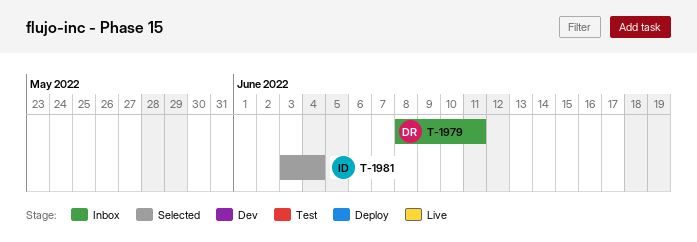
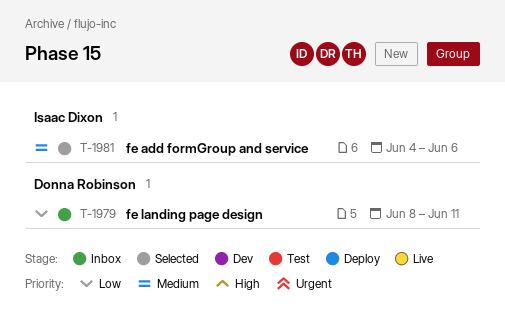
T-1981, start: Jun 3 -> Jun 4
T-1981, due: Jun 4 -> Jun 6

